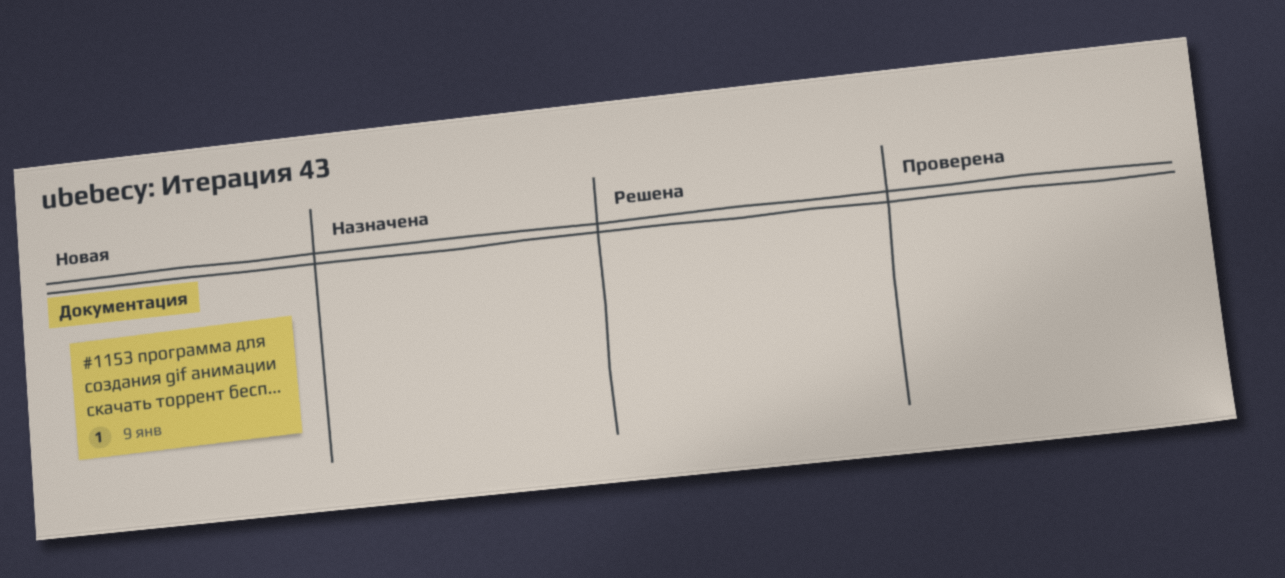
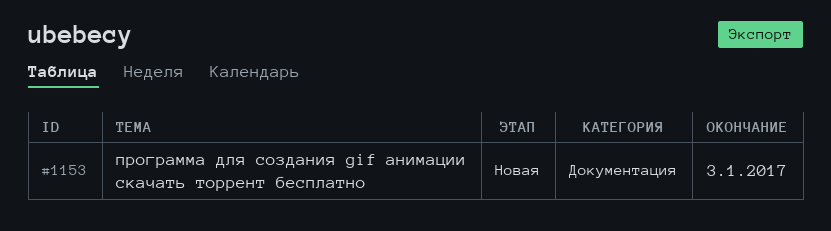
#1153, due: Jan 9 -> Jan 3

